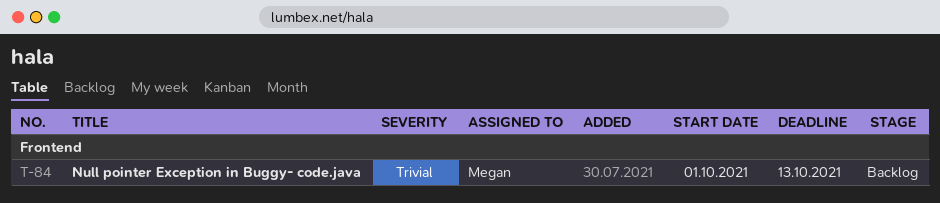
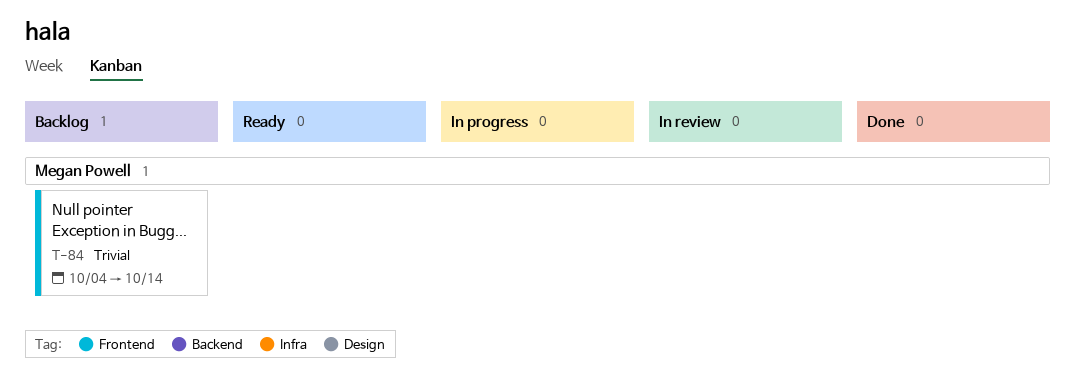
T-84, start: Oct 1 -> Oct 4
T-84, due: Oct 13 -> Oct 14

